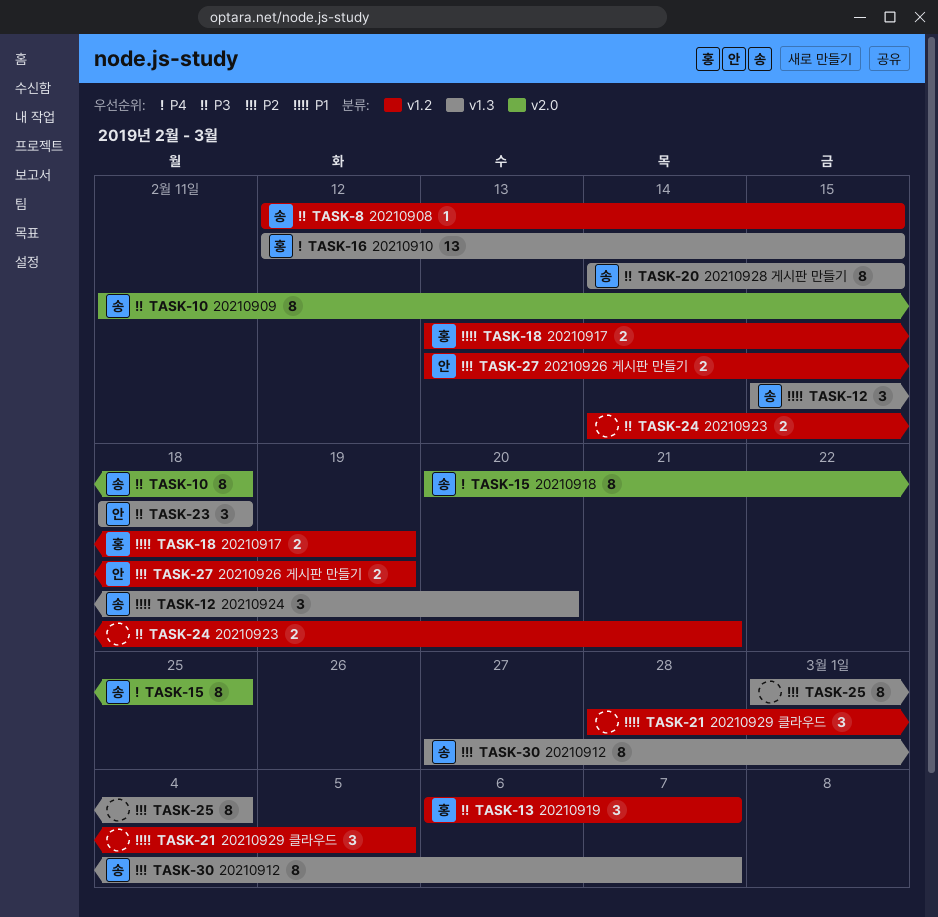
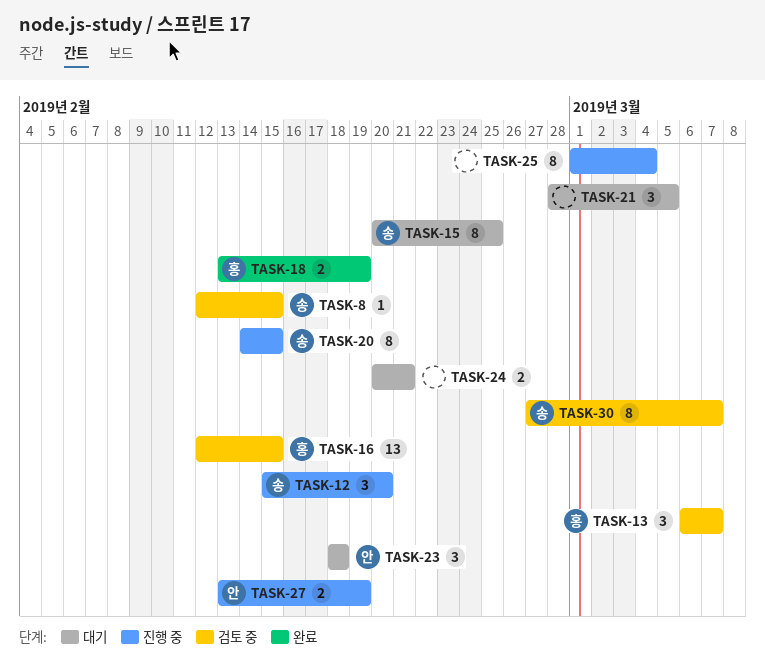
TASK-10: present -> none
TASK-24, start: Feb 14 -> Feb 20

